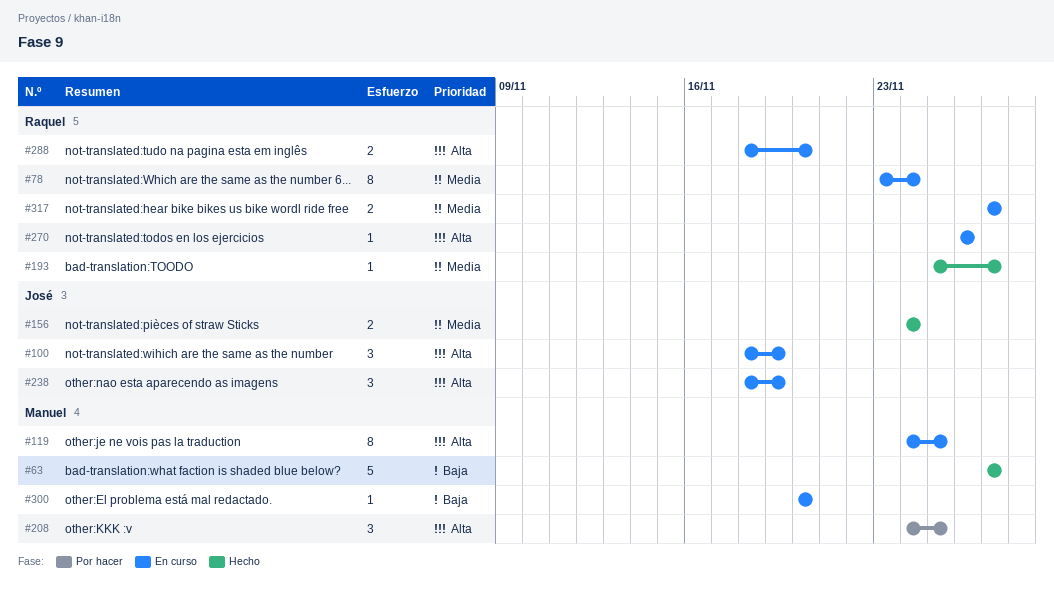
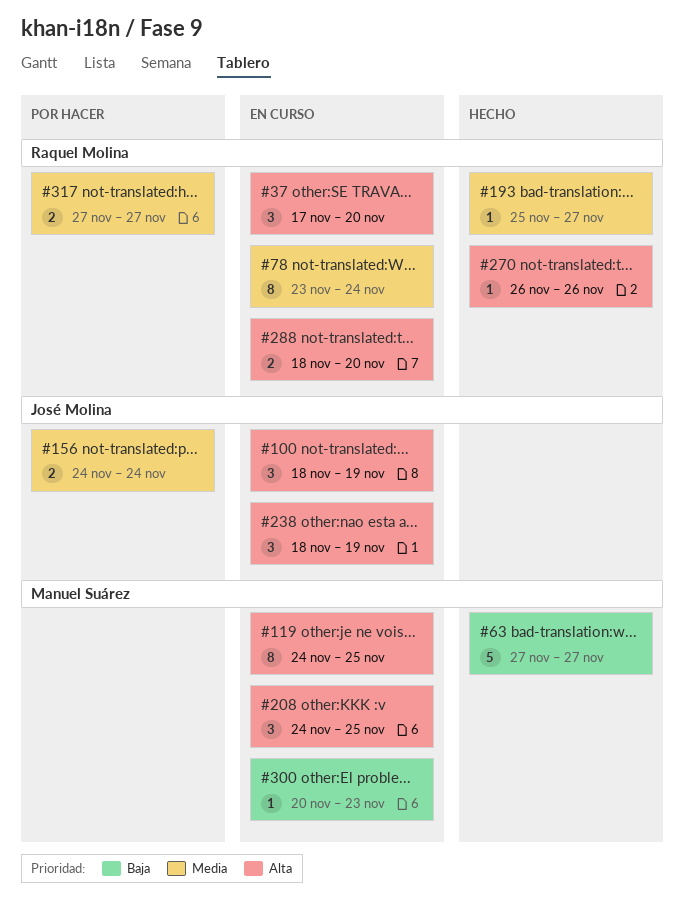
#37: none -> present
#156, status: Hecho -> Por hacer
#208, status: Por hacer -> En curso
#270, status: En curso -> Hecho
#300, due: Nov 20 -> Nov 23
#317, status: En curso -> Por hacer

